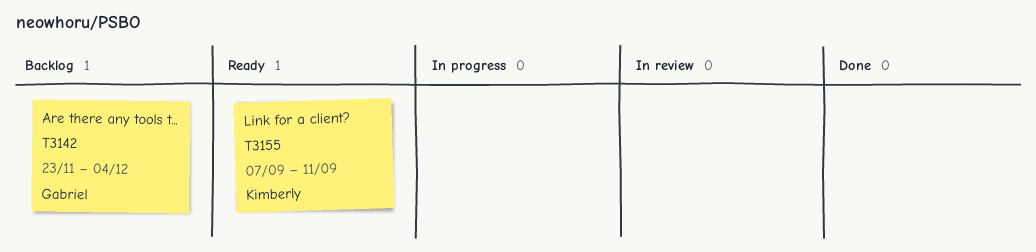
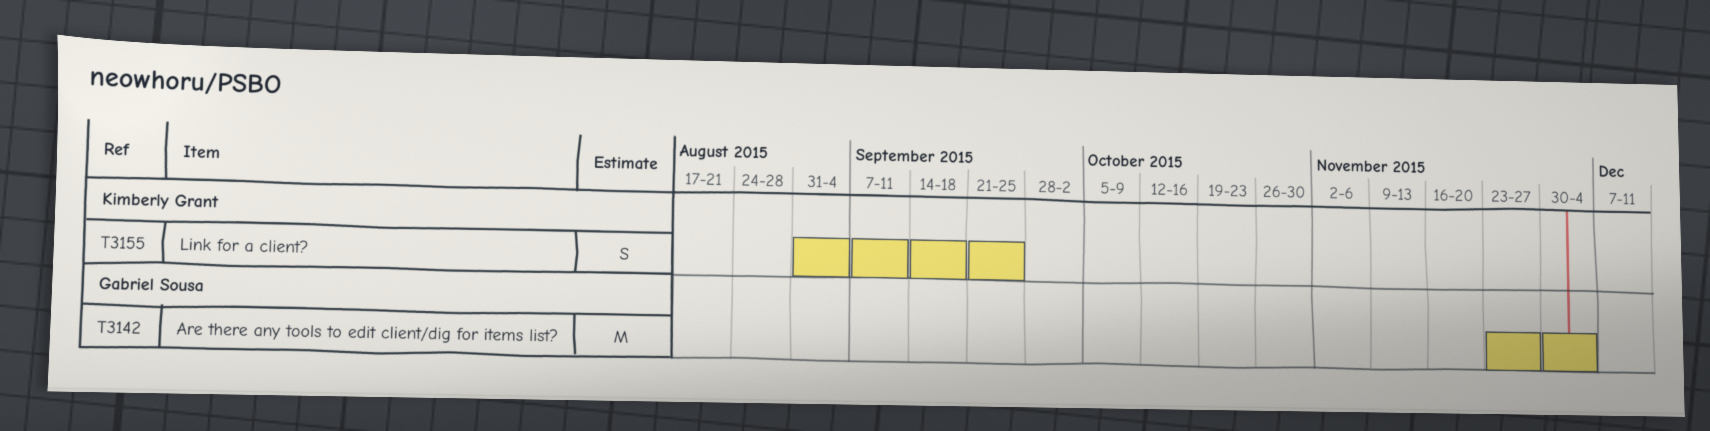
T3155, start: Sep 7 -> Aug 31
T3155, due: Sep 11 -> Sep 25

